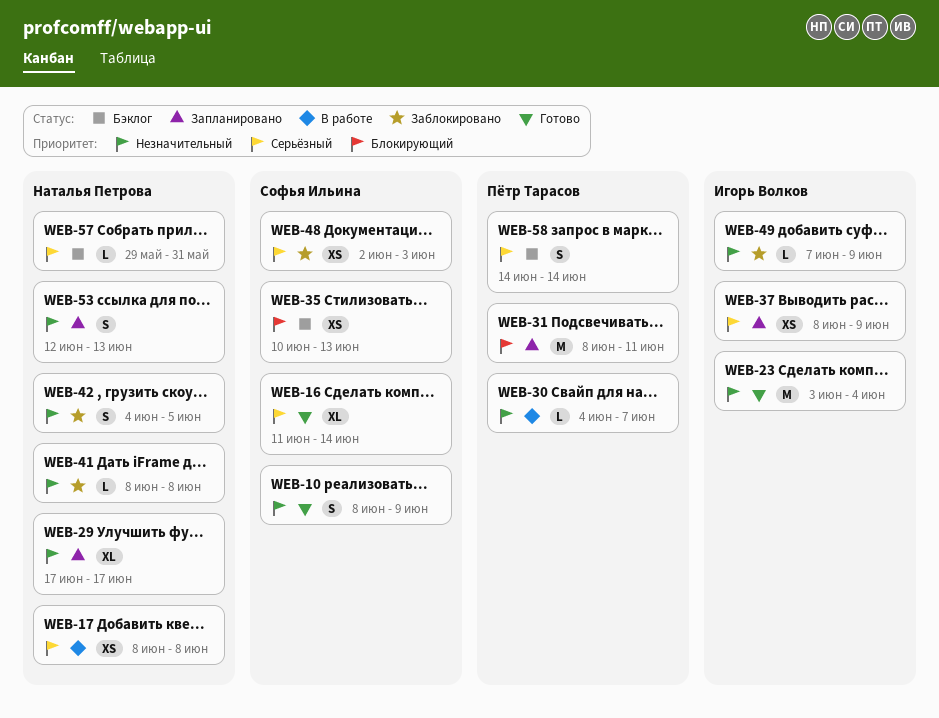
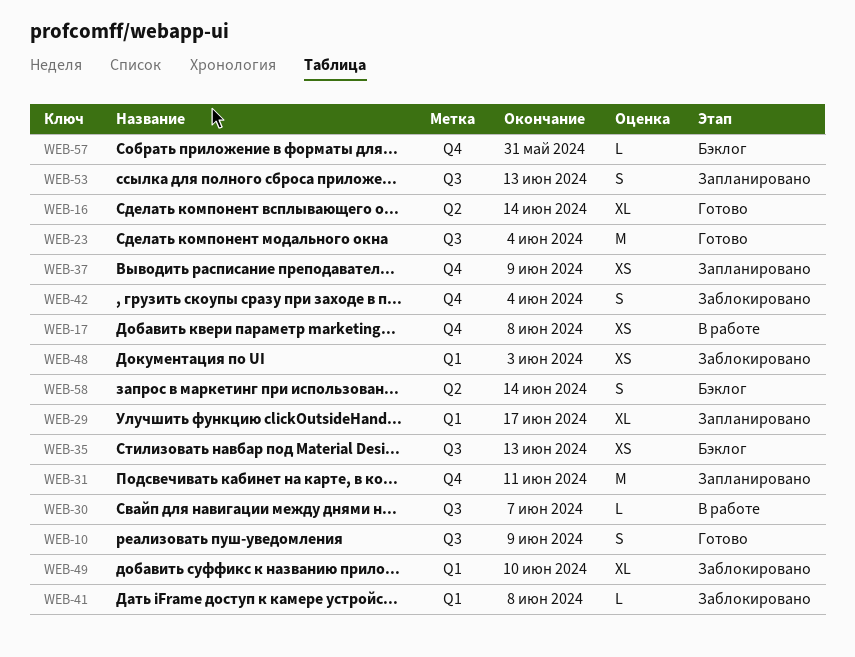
WEB-42, due: Jun 5 -> Jun 4
WEB-49, estimate: L -> XL
WEB-49, due: Jun 9 -> Jun 10

